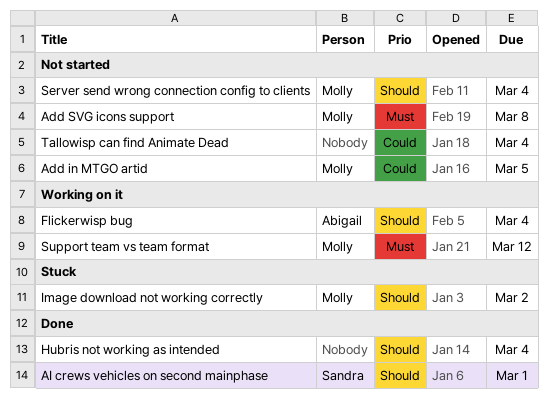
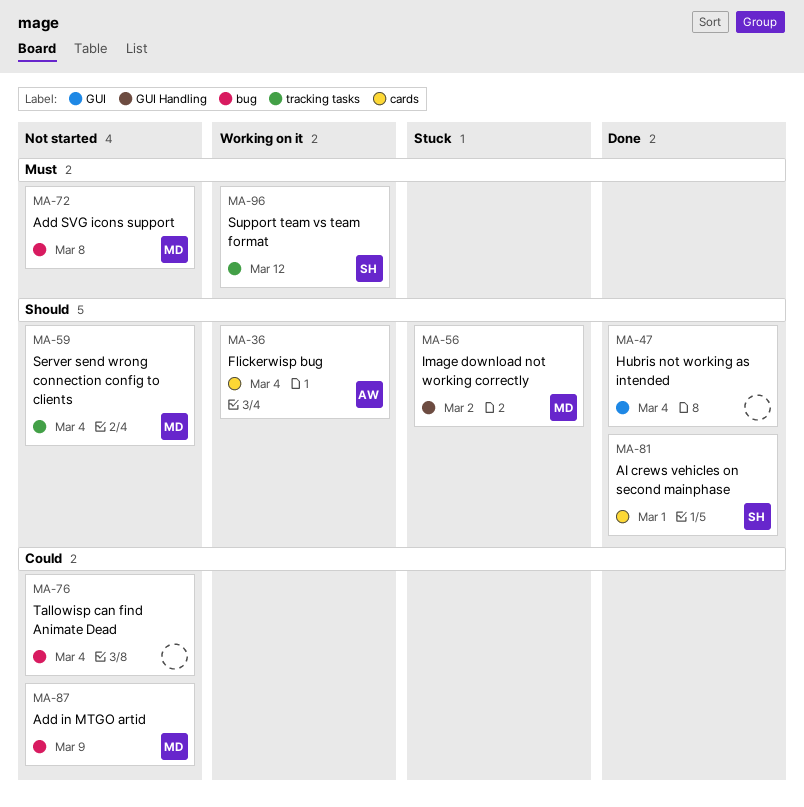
Add in MTGO artid, due: Mar 5 -> Mar 9
Support team vs team format, owner: Molly -> Sandra

